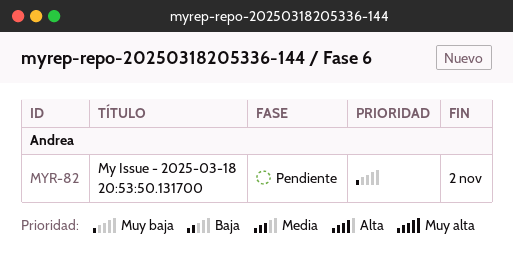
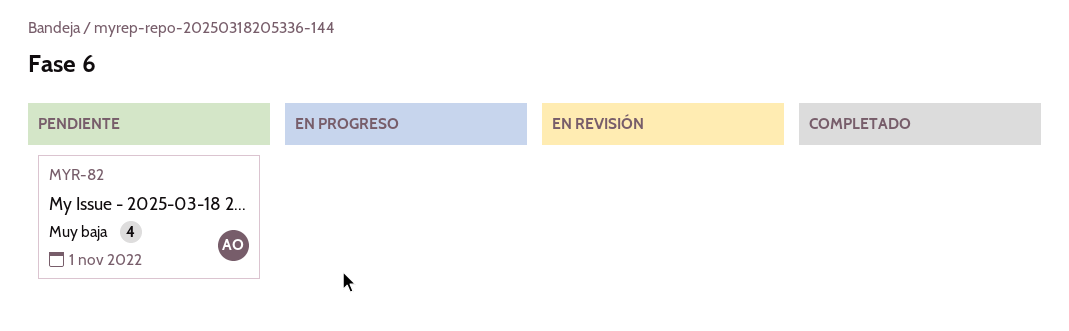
MYR-82, due: Nov 2 -> Nov 1

